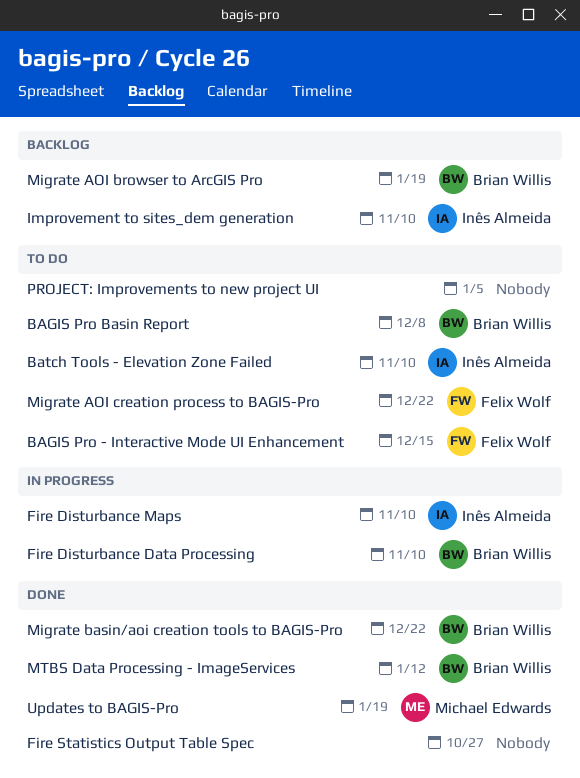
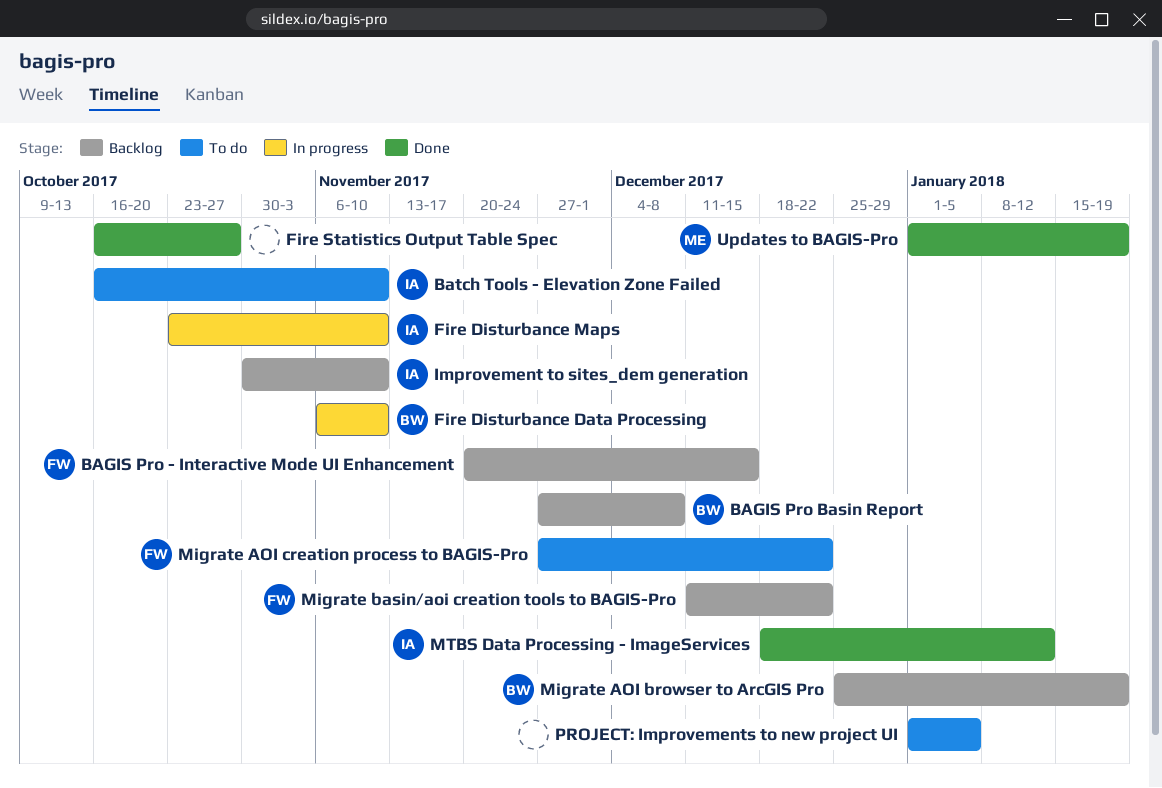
BAGIS Pro - Interactive Mode UI Enhancement, status: To do -> Backlog
BAGIS Pro Basin Report, status: To do -> Backlog
Migrate basin/aoi creation tools to BAGIS-Pro, status: Done -> Backlog
Migrate basin/aoi creation tools to BAGIS-Pro, owner: Brian Willis -> Felix Wolf
MTBS Data Processing - ImageServices, owner: Brian Willis -> Inês Almeida

